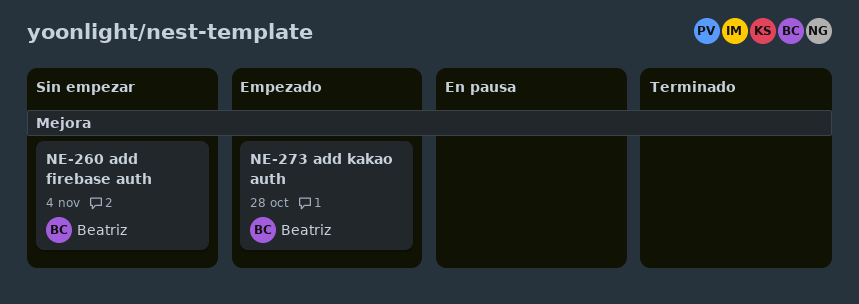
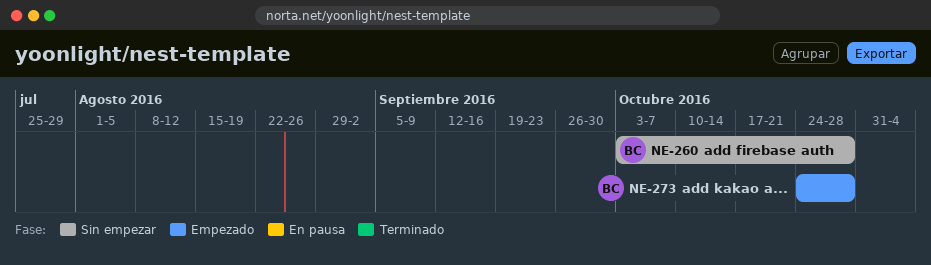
NE-260, due: Nov 4 -> Oct 28

